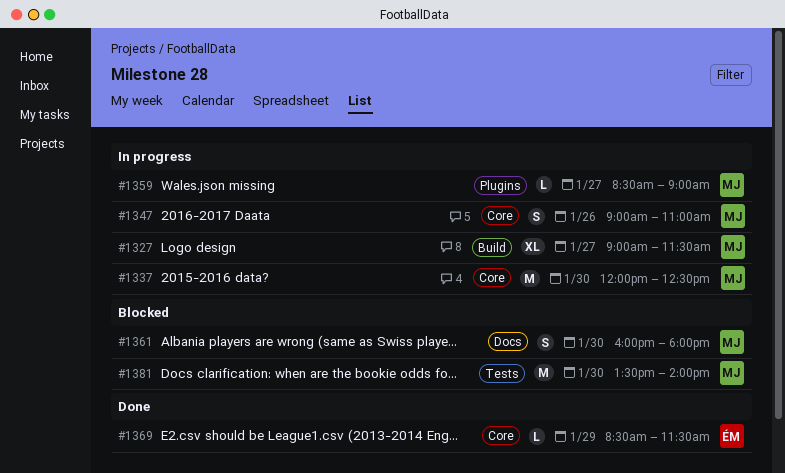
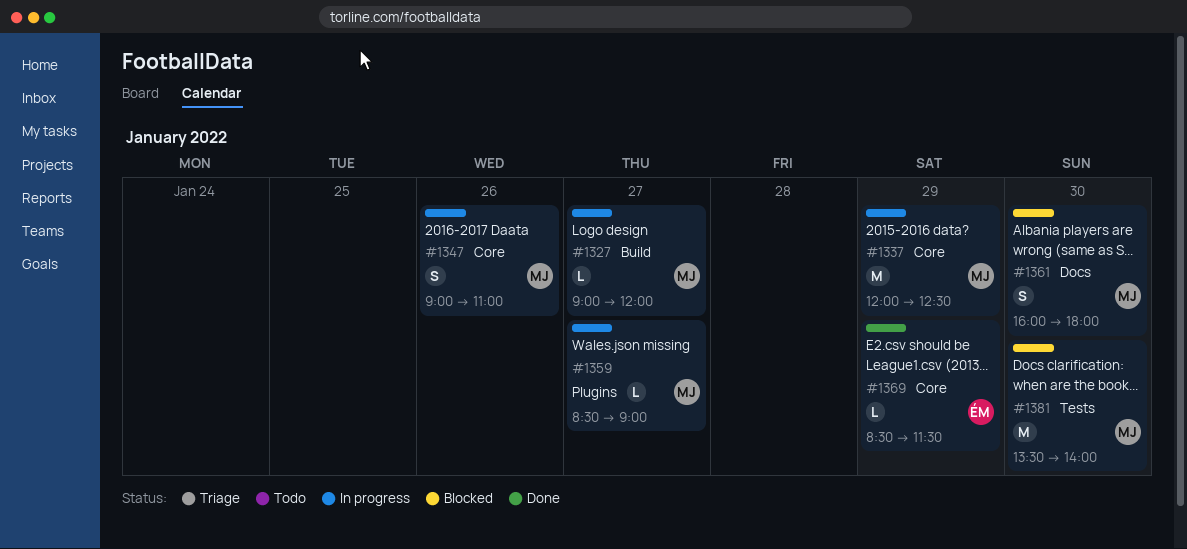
#1327, estimate: XL -> L
#1327, ends: 11:30 -> 12:00
#1337, day: Jan 30 -> Jan 29

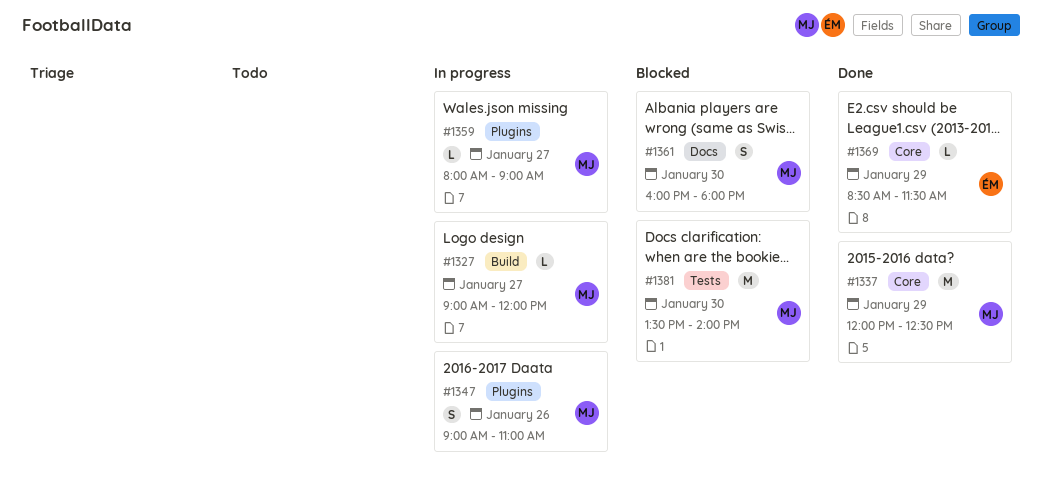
#1337, status: In progress -> Done
#1347, label: Core -> Plugins
#1359, begins: 08:30 -> 08:00

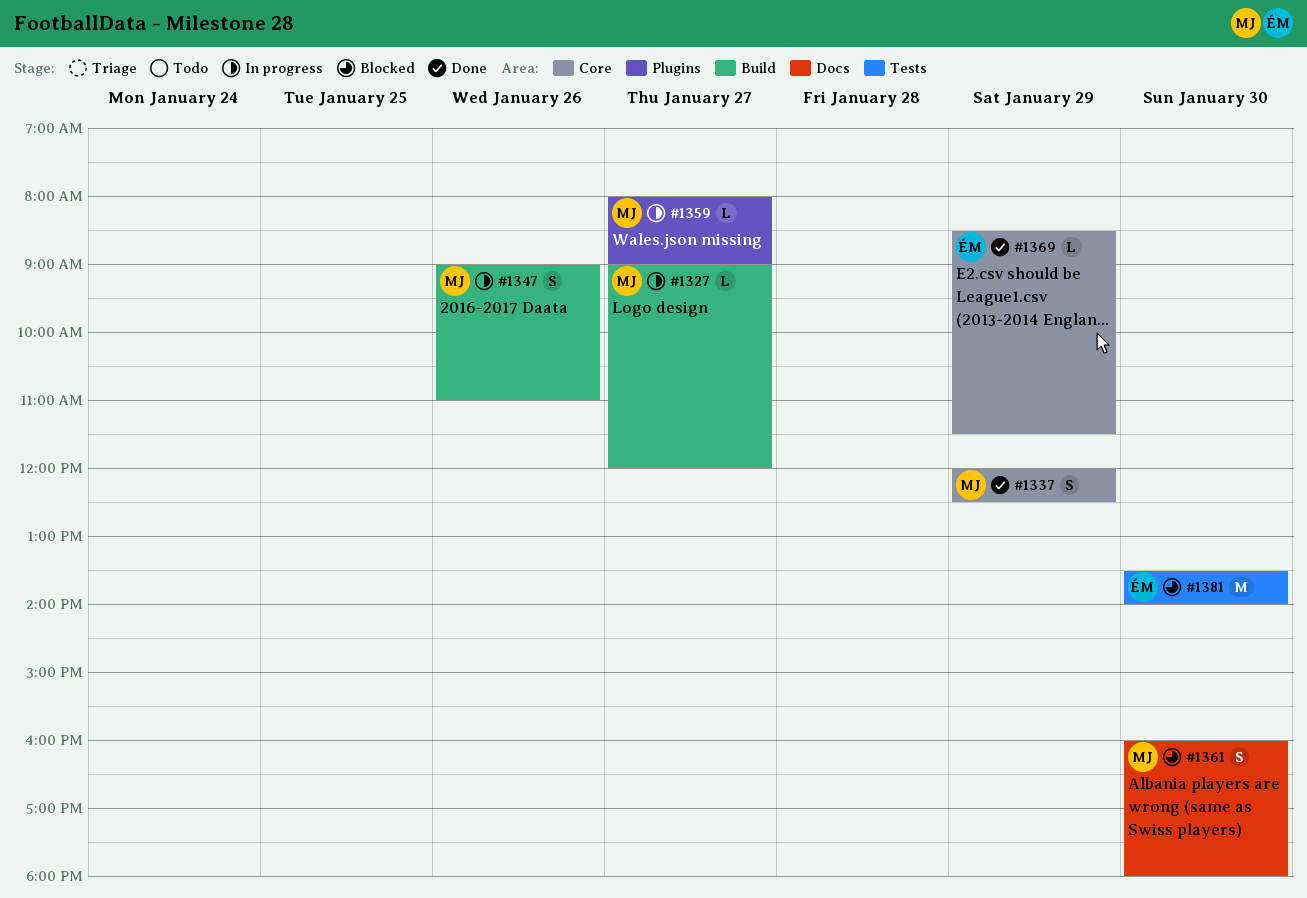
#1337, estimate: M -> S
#1347, label: Plugins -> Build
#1381, owner: MJ -> ÉM

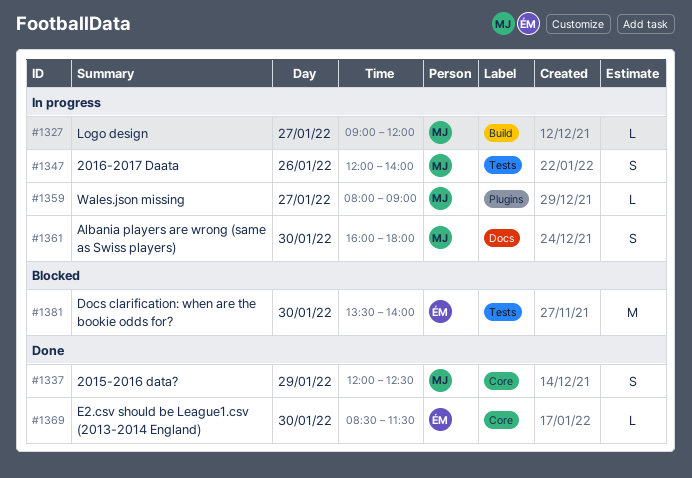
#1347, label: Build -> Tests
#1347, begins: 09:00 -> 12:00
#1347, ends: 11:00 -> 14:00
#1361, status: Blocked -> In progress
#1369, day: Jan 29 -> Jan 30

